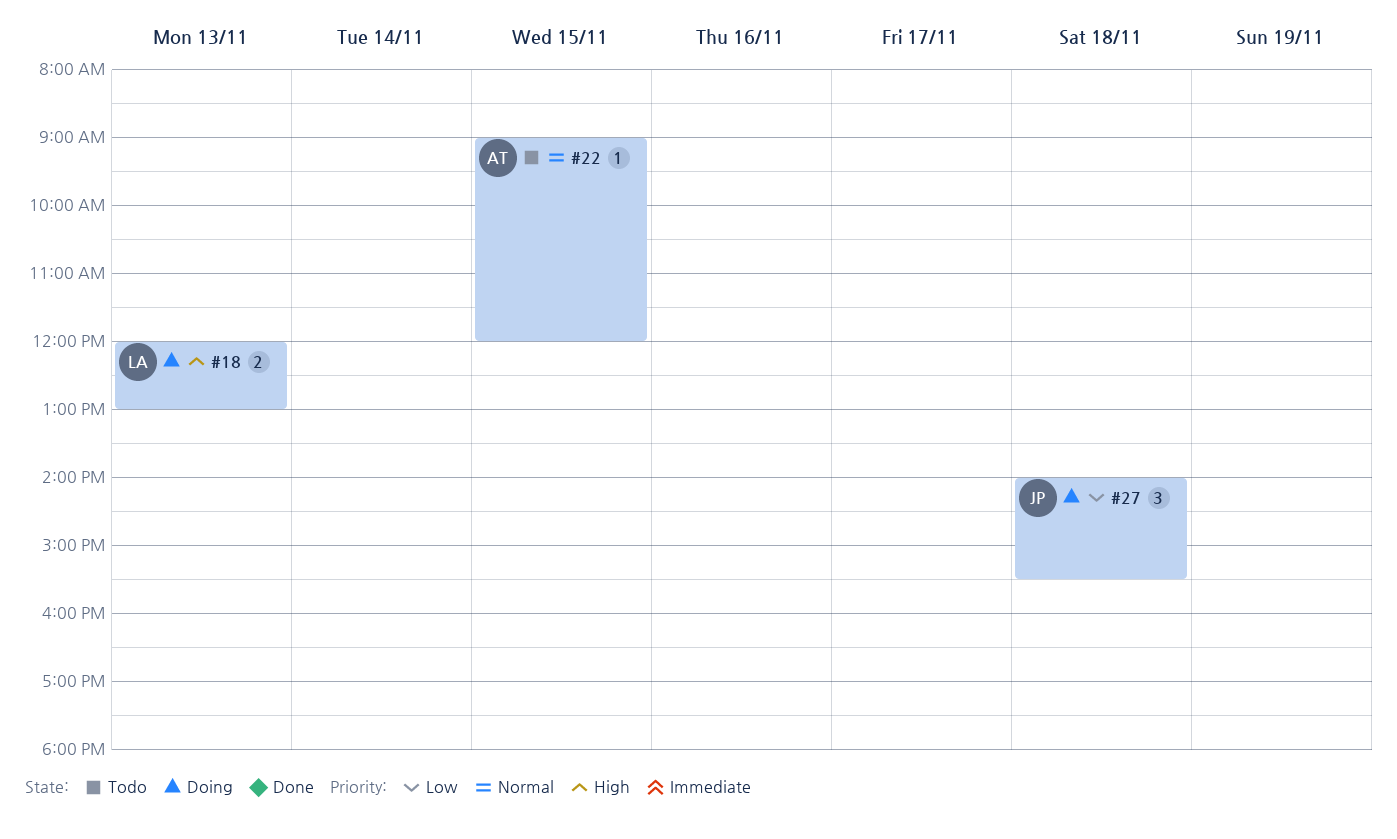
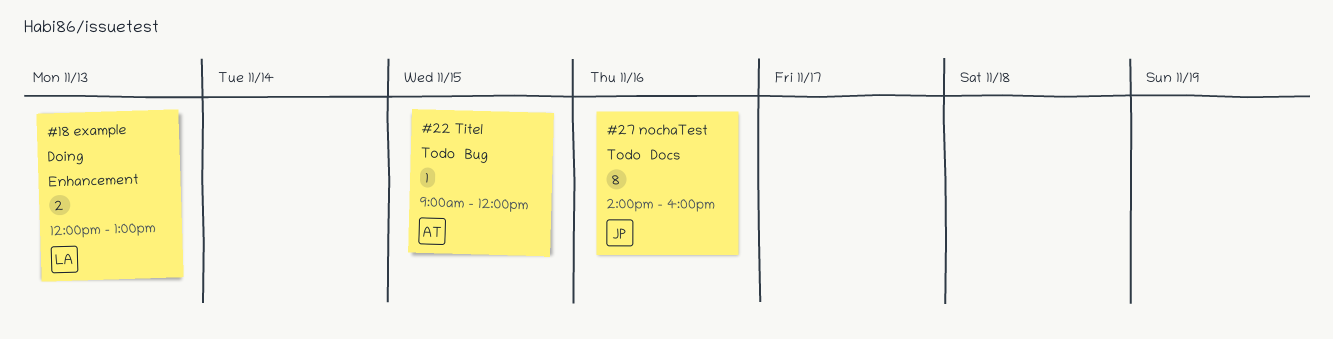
#27, status: Doing -> Todo
#27, estimate: 3 -> 8
#27, day: Nov 18 -> Nov 16
#27, ends: 15:30 -> 16:00

